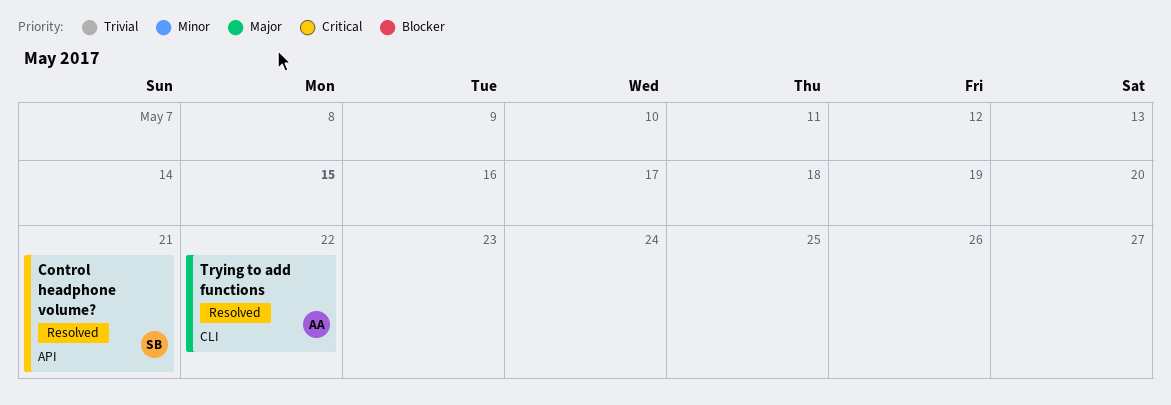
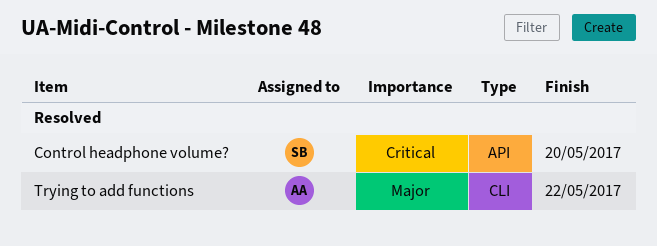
Control headphone volume?, due: May 21 -> May 20

